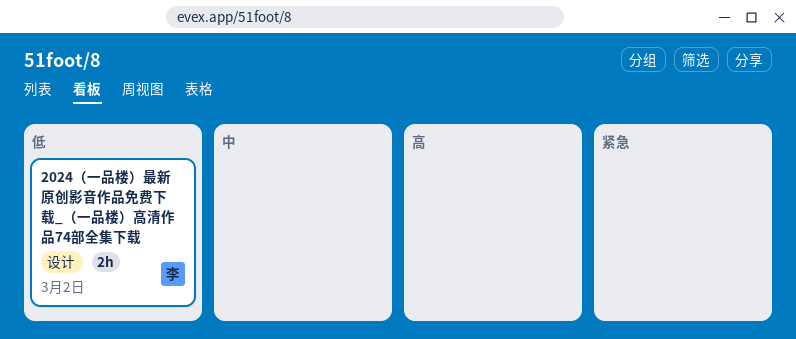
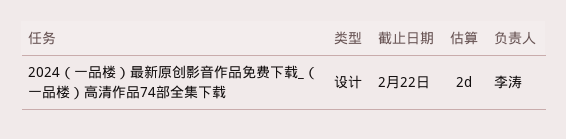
2024（一品楼）最新原创影音作品免费下载_（一品楼）高清作品74部全集下载, estimate: 2h -> 2d
2024（一品楼）最新原创影音作品免费下载_（一品楼）高清作品74部全集下载, due: Mar 2 -> Feb 22

